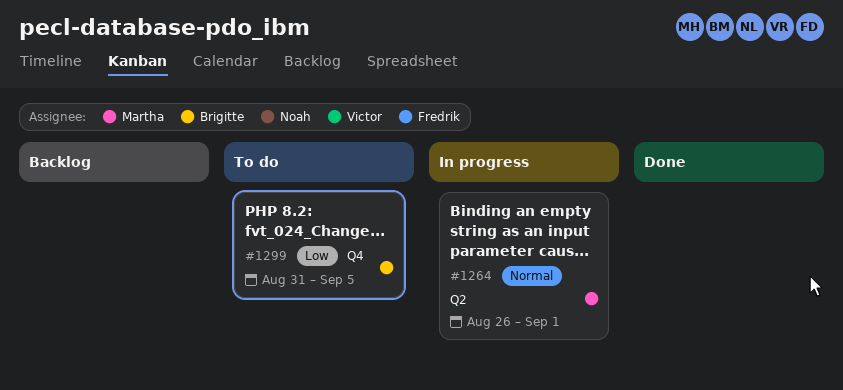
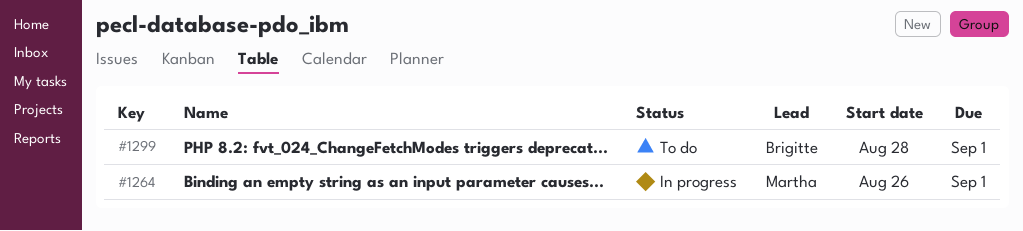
#1299, start: Aug 31 -> Aug 28
#1299, due: Sep 5 -> Sep 1

